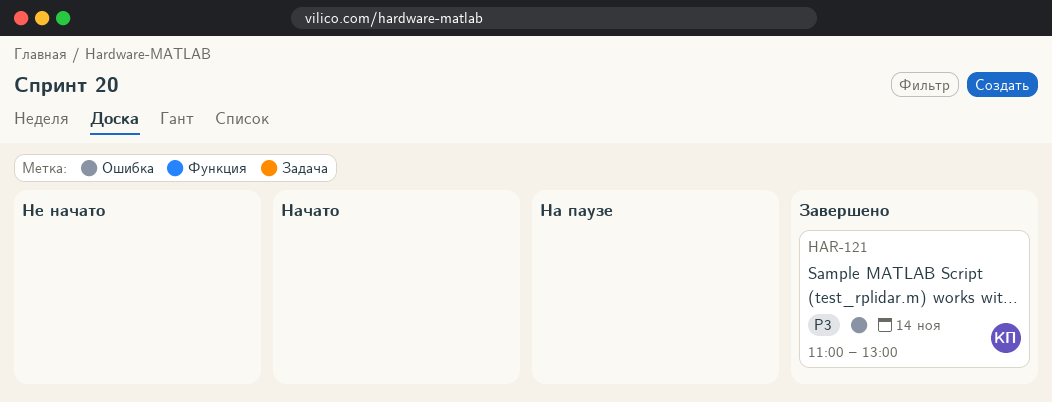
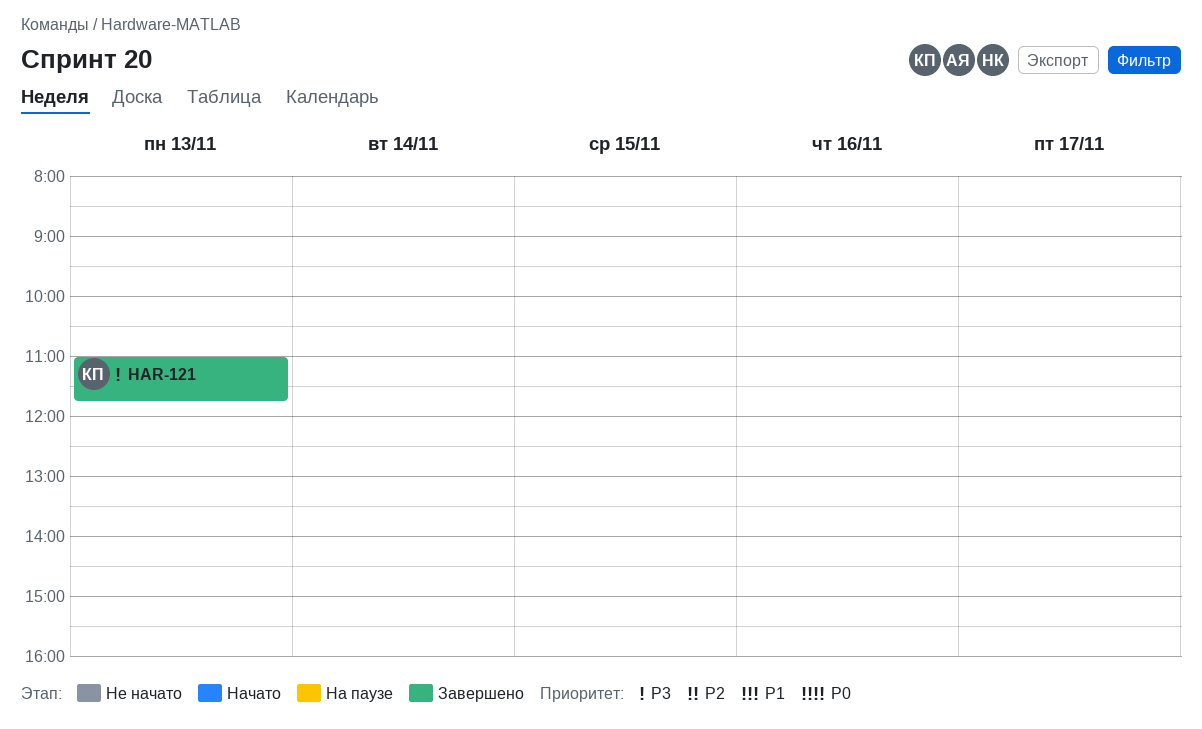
HAR-121, day: Nov 14 -> Nov 13
HAR-121, ends: 13:00 -> 11:45

